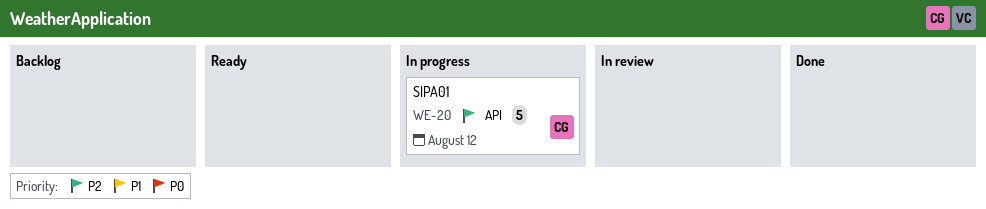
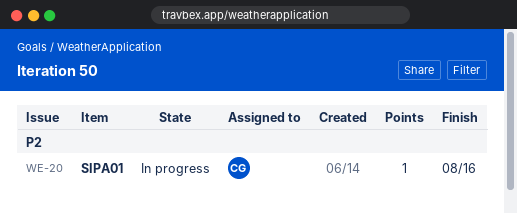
WE-20, estimate: 5 -> 1
WE-20, due: Aug 12 -> Aug 16

